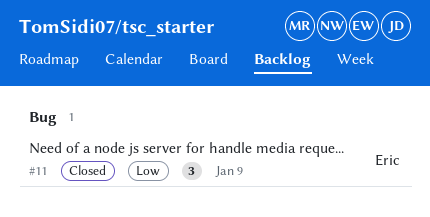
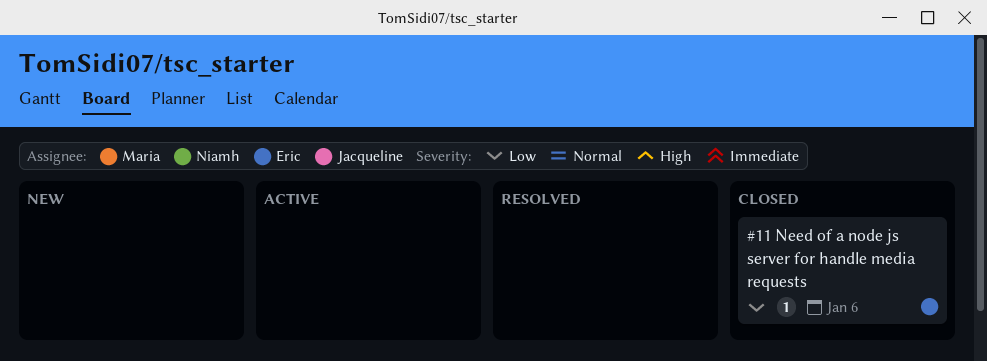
#11, estimate: 3 -> 1
#11, due: Jan 9 -> Jan 6

